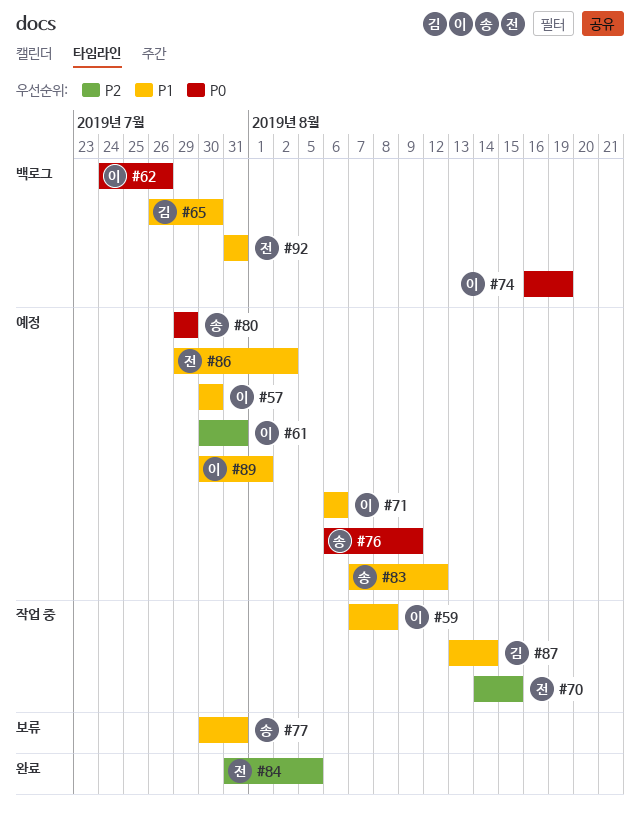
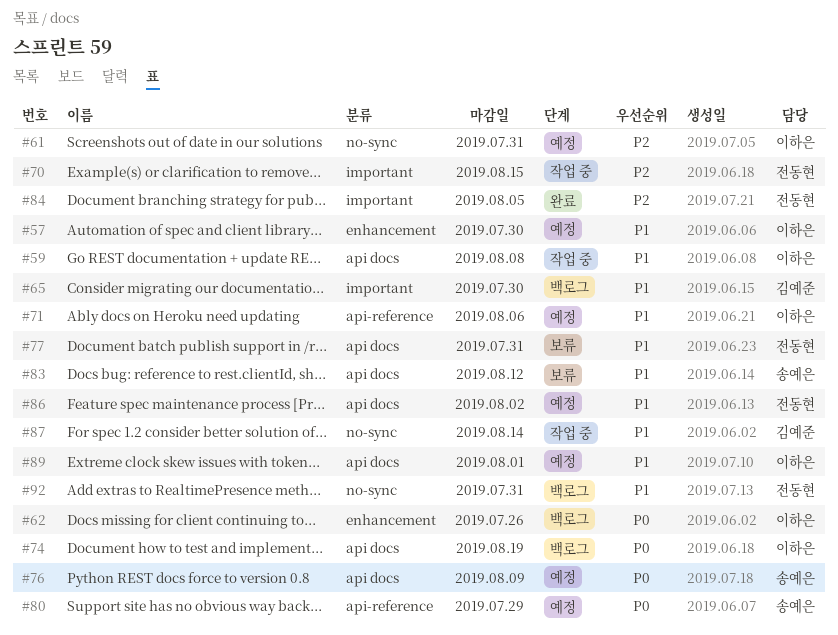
#77, owner: 송예은 -> 전동현
#83, status: 예정 -> 보류

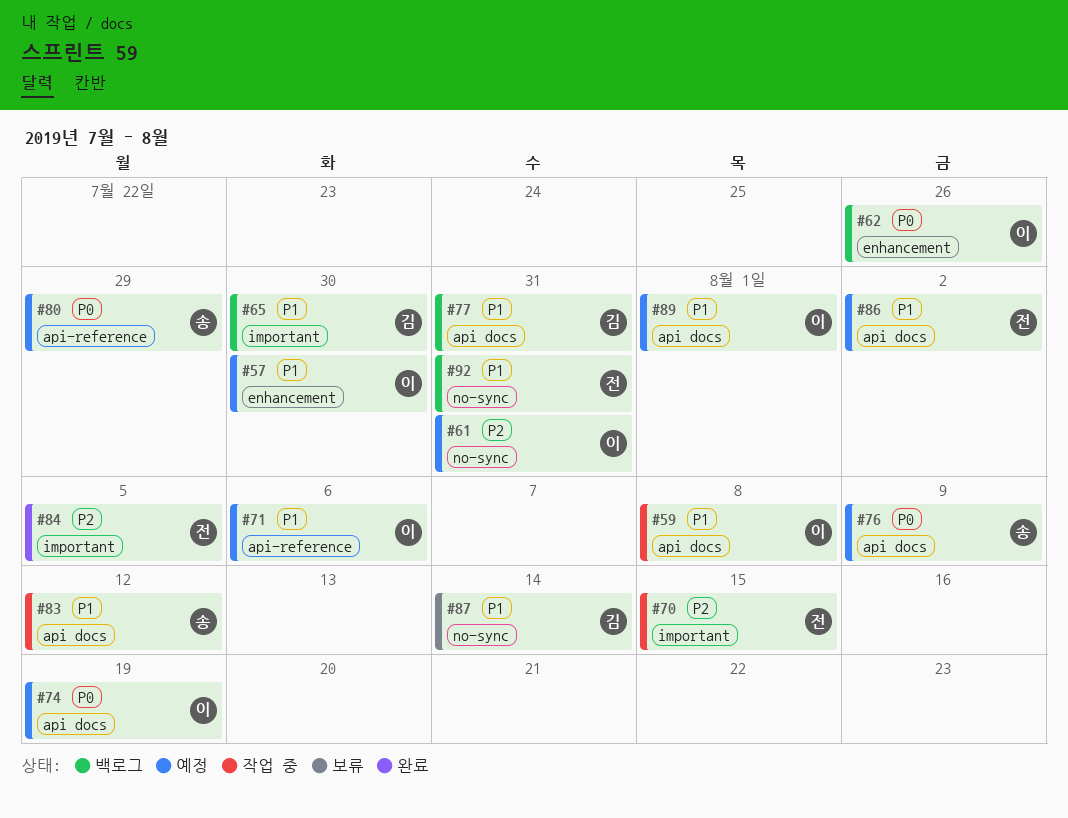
#74, status: 백로그 -> 예정
#77, status: 보류 -> 백로그
#77, owner: 전동현 -> 김예준
#83, status: 보류 -> 작업 중
#87, status: 작업 중 -> 보류

